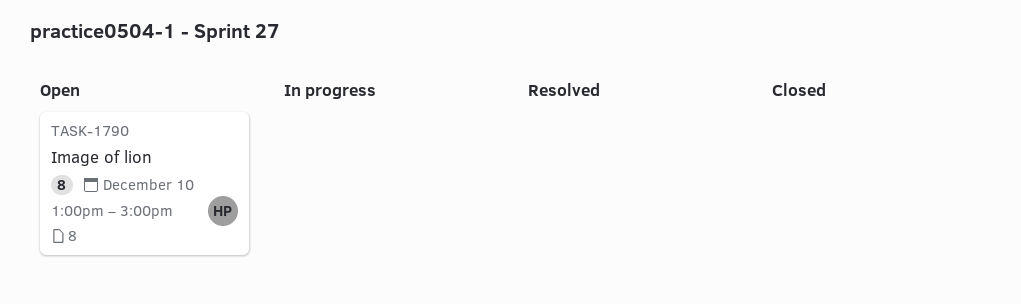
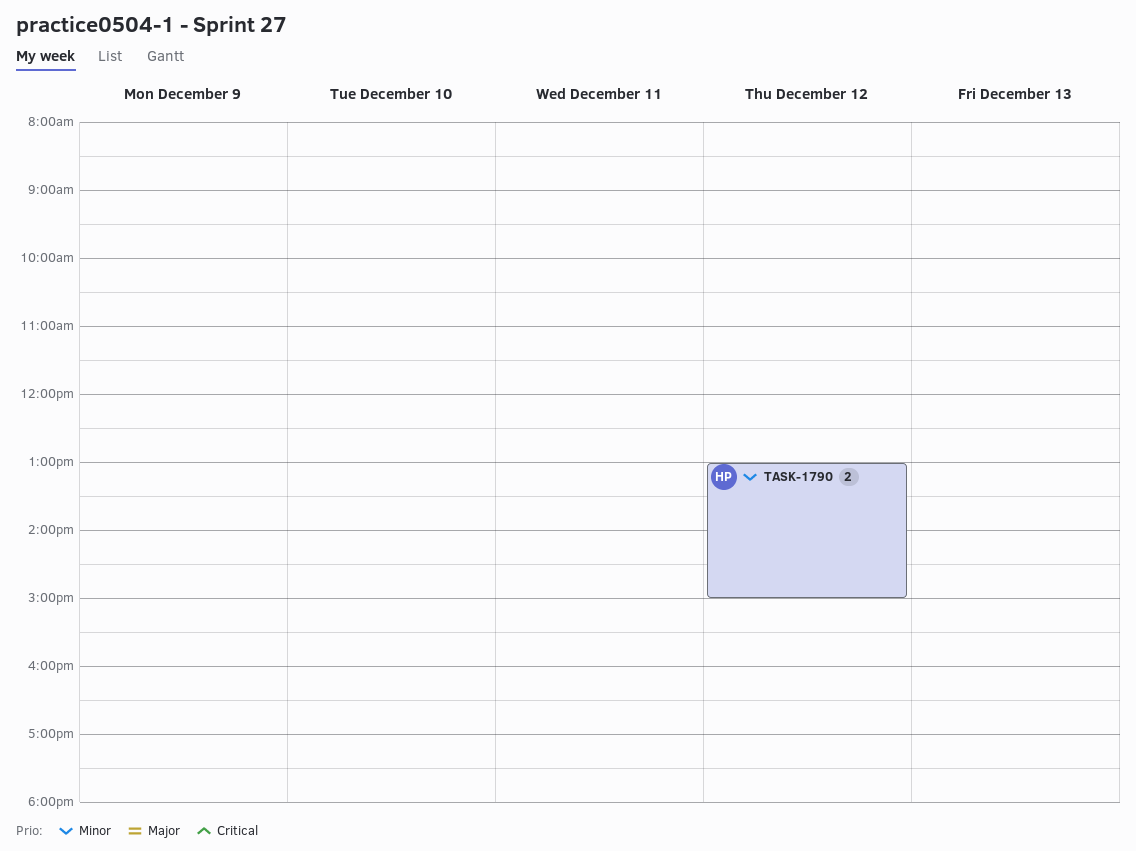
TASK-1790, estimate: 8 -> 2
TASK-1790, day: Dec 10 -> Dec 12

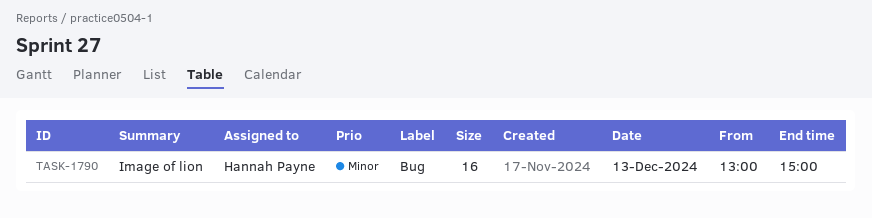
TASK-1790, estimate: 2 -> 16
TASK-1790, day: Dec 12 -> Dec 13

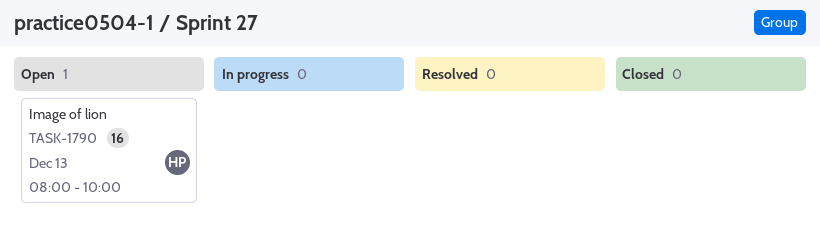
TASK-1790, begins: 13:00 -> 08:00
TASK-1790, ends: 15:00 -> 10:00

